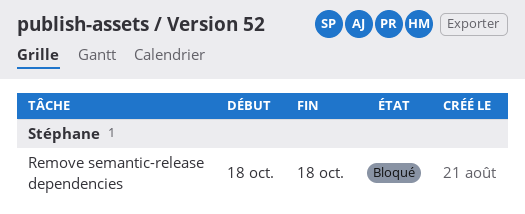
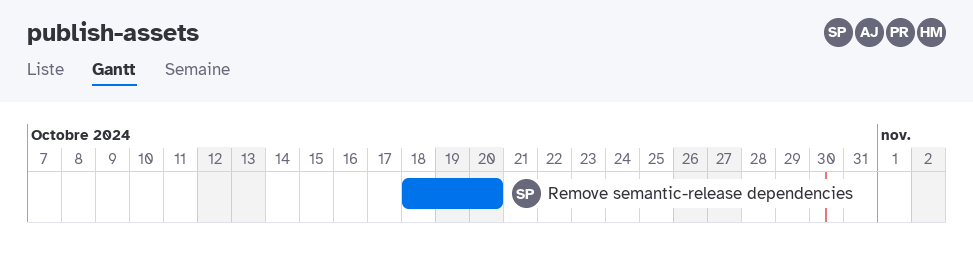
Remove semantic-release dependencies, due: Oct 18 -> Oct 20

